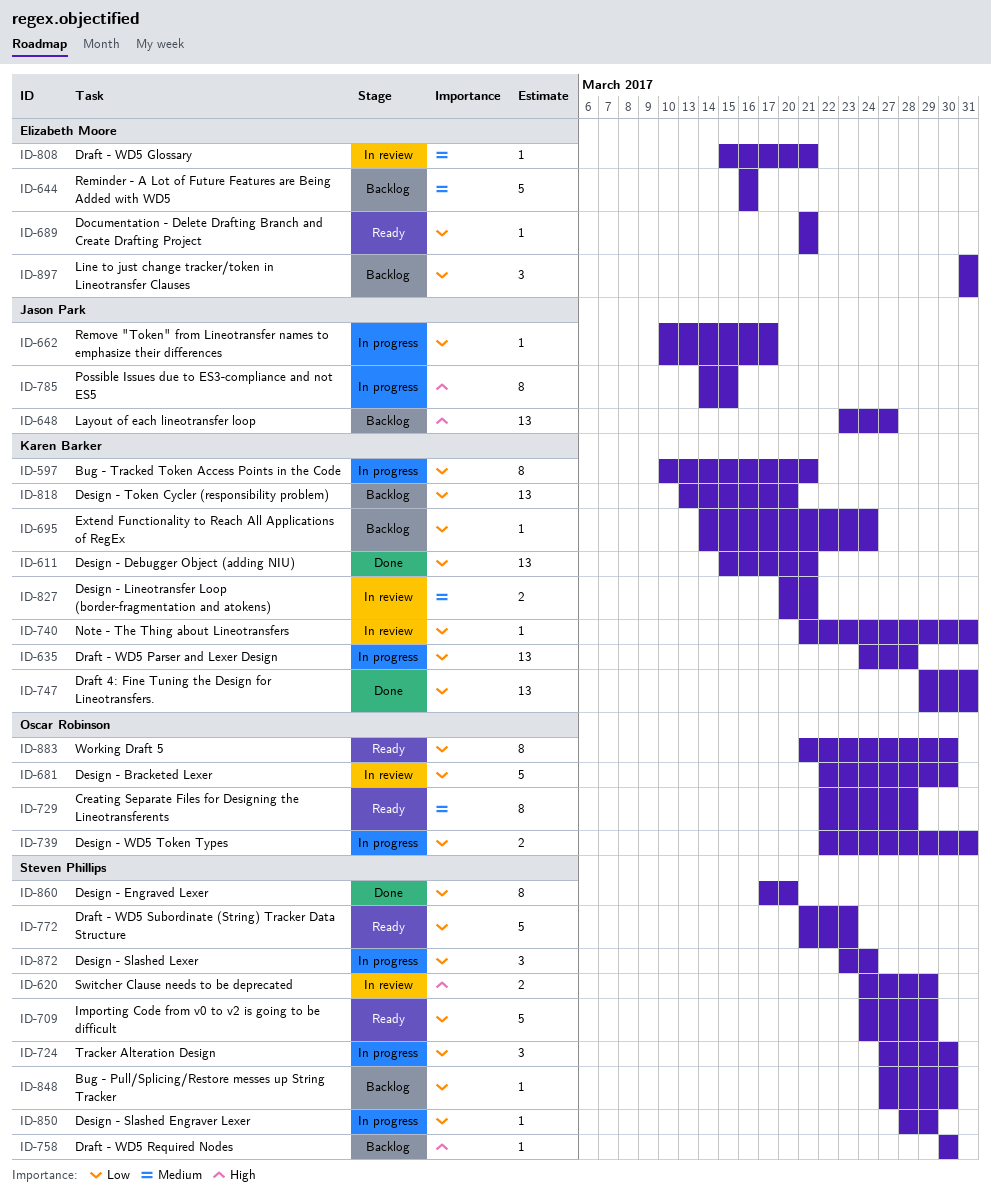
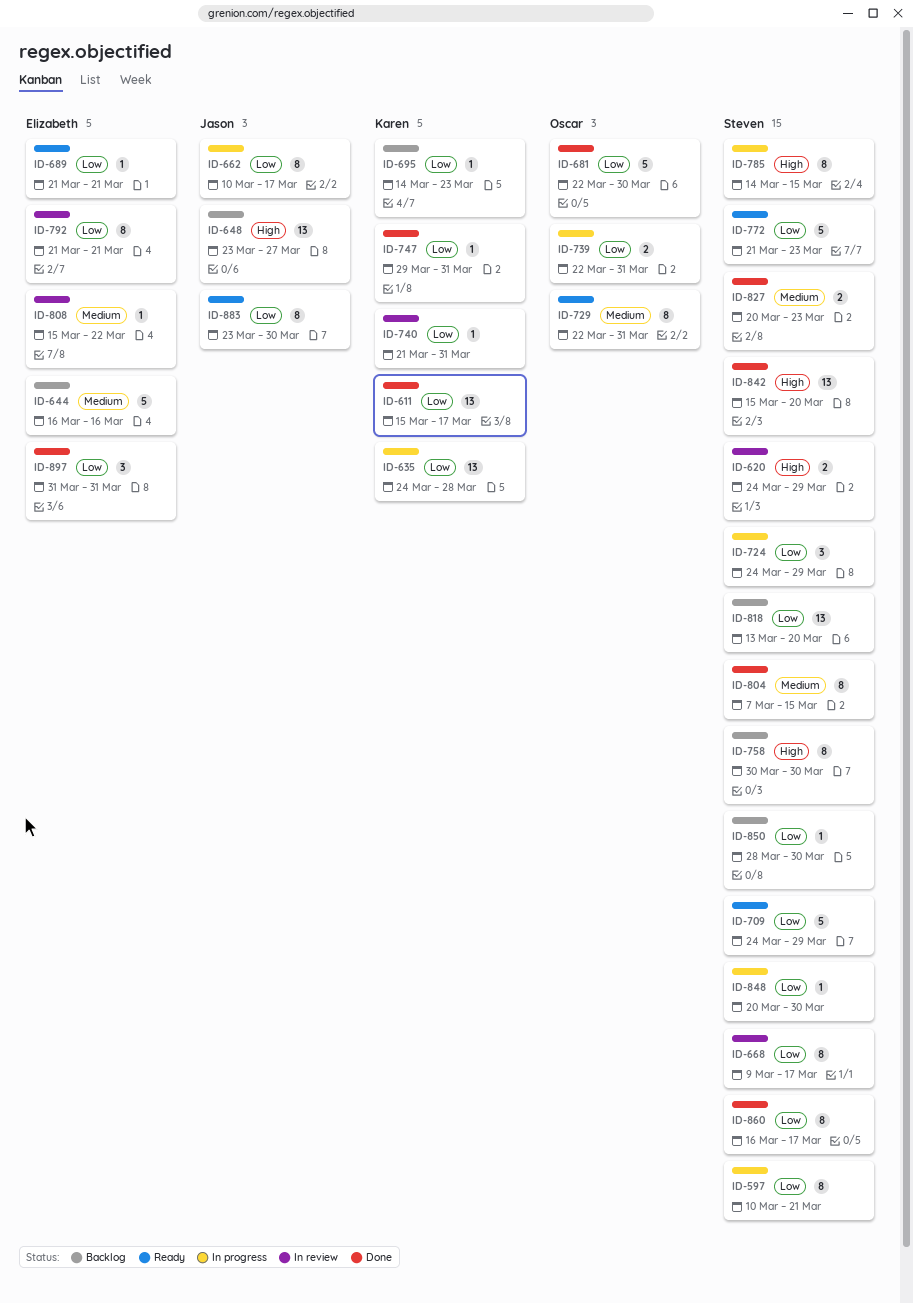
ID-597, owner: Karen Barker -> Steven Phillips
ID-611, due: Mar 21 -> Mar 17
ID-662, estimate: 1 -> 8
ID-668: none -> present
ID-681, status: In review -> Done
ID-695, due: Mar 24 -> Mar 23
ID-724, start: Mar 27 -> Mar 24
ID-724, due: Mar 30 -> Mar 29
ID-729, due: Mar 28 -> Mar 31
ID-747, estimate: 13 -> 1
ID-758, estimate: 1 -> 8
ID-785, owner: Jason Park -> Steven Phillips
ID-792: none -> present
ID-804: none -> present
ID-808, due: Mar 21 -> Mar 22
ID-818, owner: Karen Barker -> Steven Phillips
ID-827, status: In review -> Done
ID-827, owner: Karen Barker -> Steven Phillips
ID-827, due: Mar 21 -> Mar 23
ID-842: none -> present
ID-848, status: Backlog -> In progress
ID-848, start: Mar 27 -> Mar 20
ID-850, status: In progress -> Backlog
ID-850, due: Mar 29 -> Mar 30
ID-860, start: Mar 17 -> Mar 16
ID-860, due: Mar 20 -> Mar 17
ID-872: present -> none
ID-883, owner: Oscar Robinson -> Jason Park
ID-883, start: Mar 21 -> Mar 23
ID-897, status: Backlog -> Done

